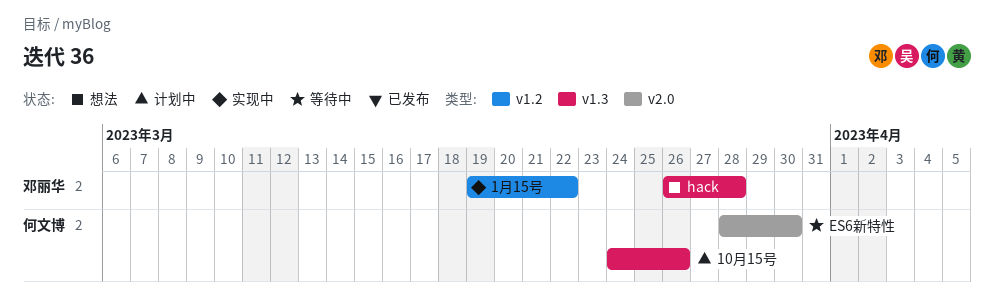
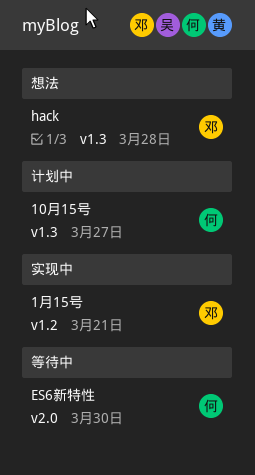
10月15号, due: Mar 26 -> Mar 27
1月15号, due: Mar 22 -> Mar 21

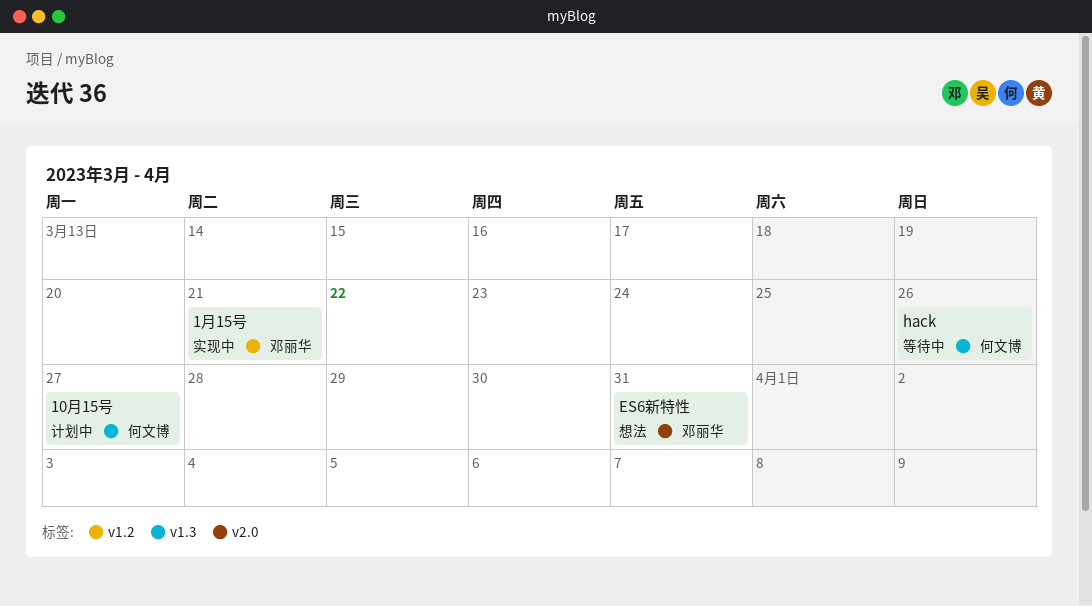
ES6新特性, status: 等待中 -> 想法
ES6新特性, owner: 何文博 -> 邓丽华
ES6新特性, due: Mar 30 -> Mar 31
hack, status: 想法 -> 等待中
hack, owner: 邓丽华 -> 何文博
hack, due: Mar 28 -> Mar 26

